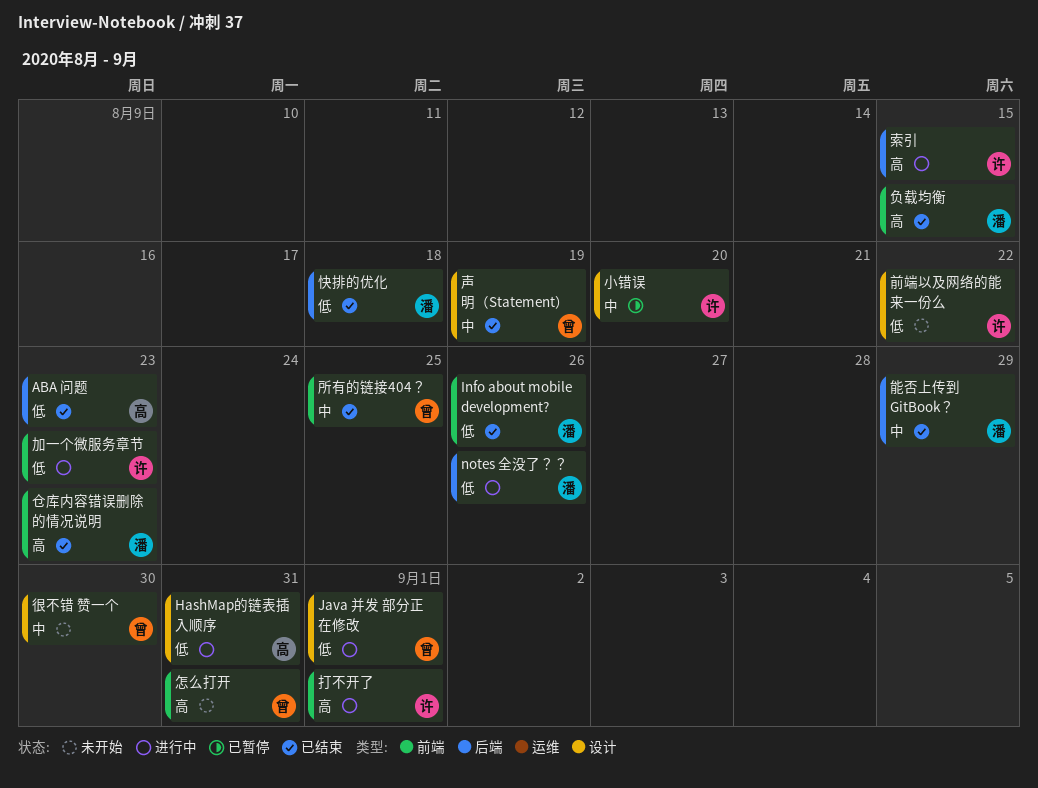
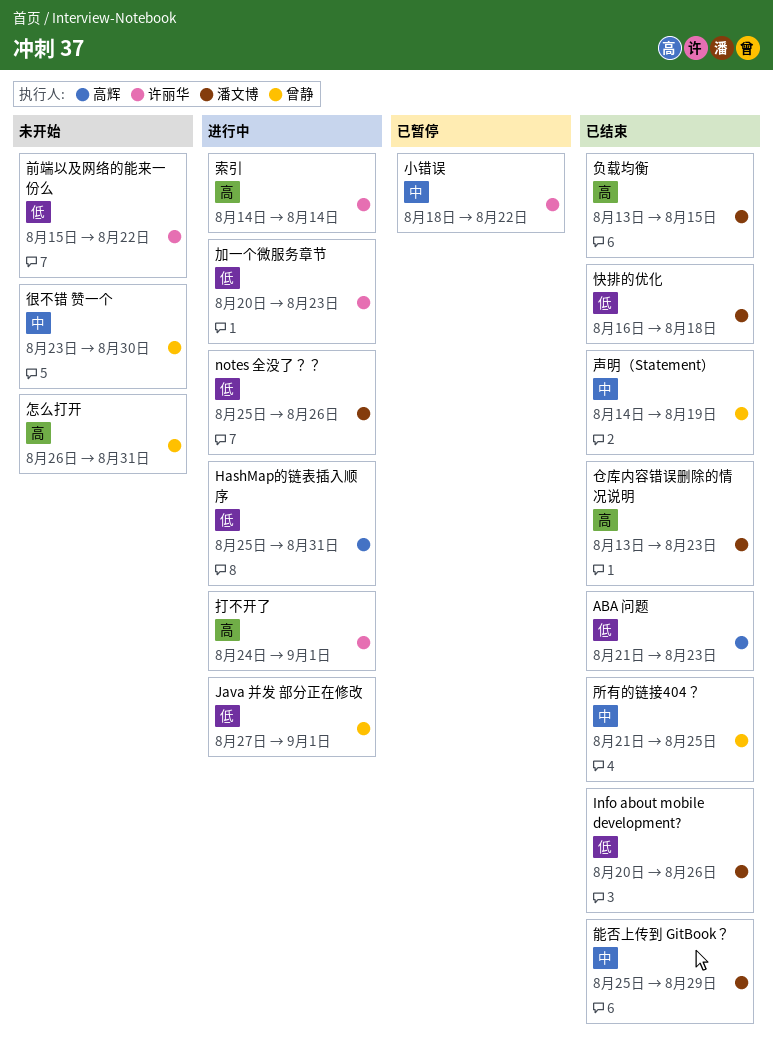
小错误, due: Aug 20 -> Aug 22
索引, due: Aug 15 -> Aug 14

